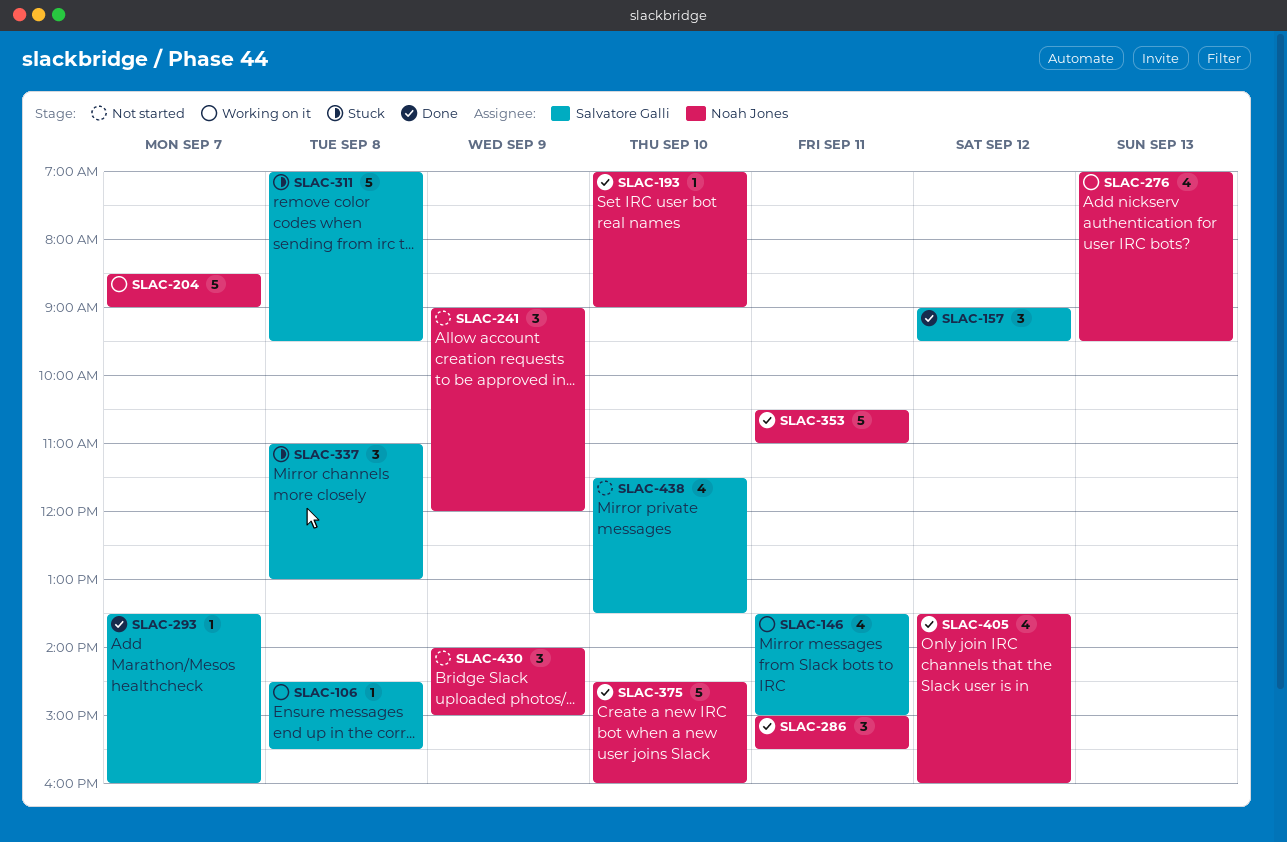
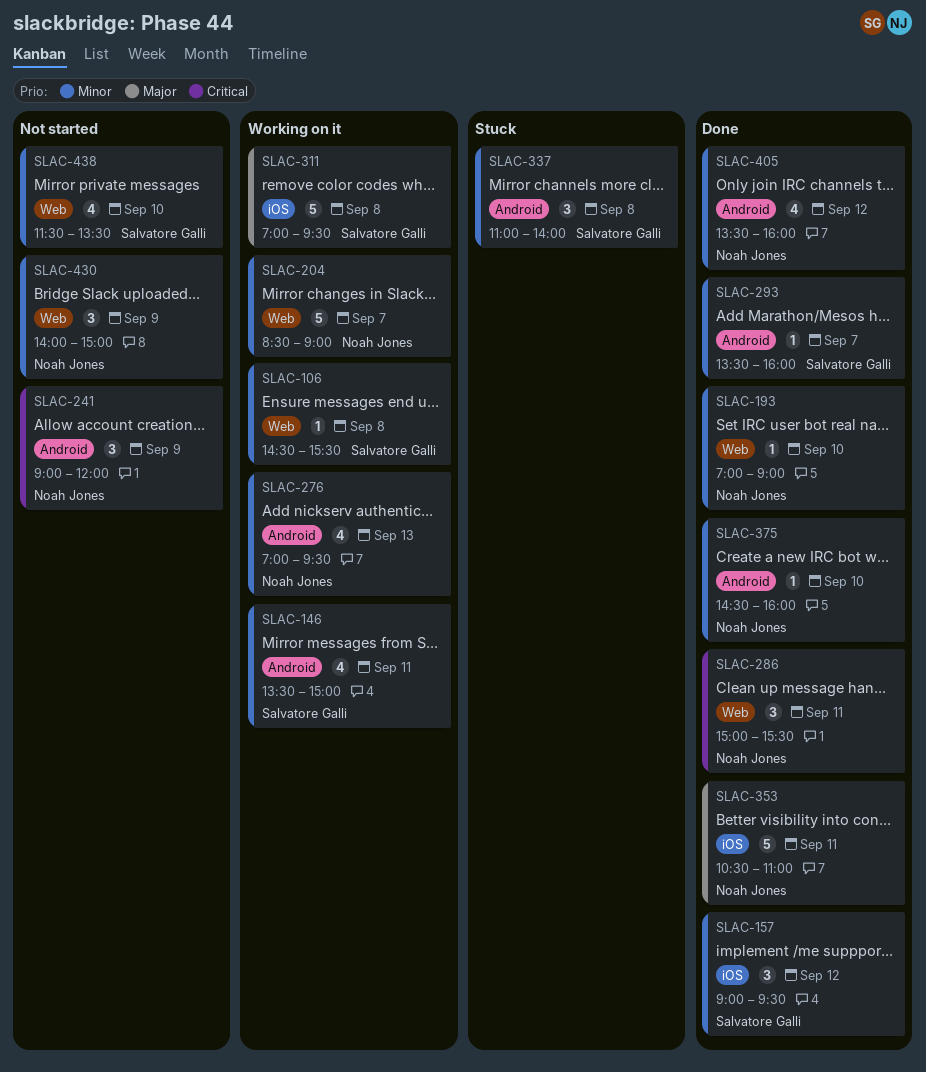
SLAC-311, status: Stuck -> Working on it
SLAC-337, ends: 13:00 -> 14:00
SLAC-375, estimate: 5 -> 1

